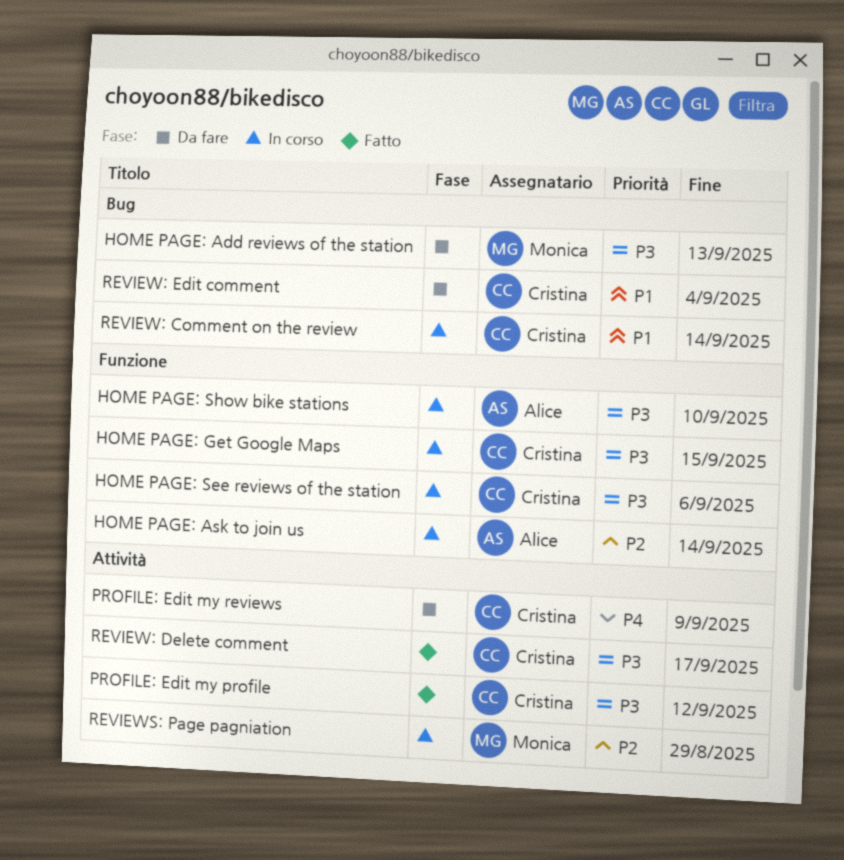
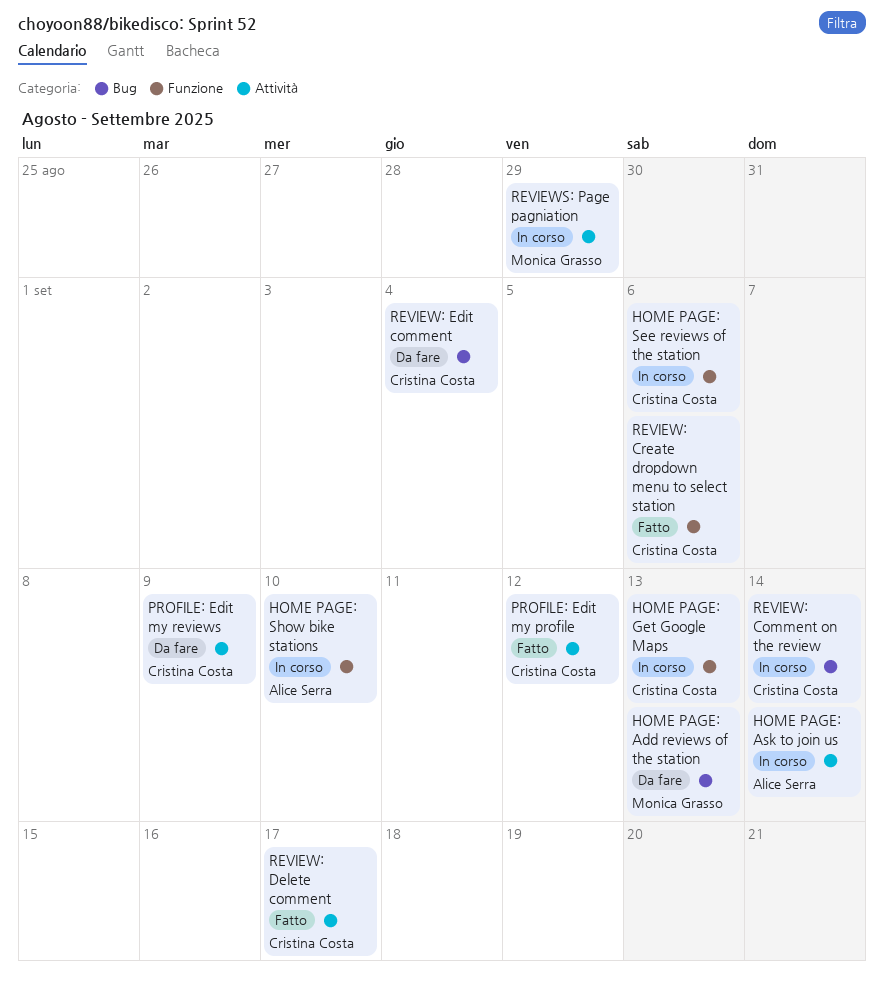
HOME PAGE: Ask to join us, label: Funzione -> Attività
HOME PAGE: Get Google Maps, due: Sep 15 -> Sep 13
REVIEW: Create dropdown menu to select station: none -> present

